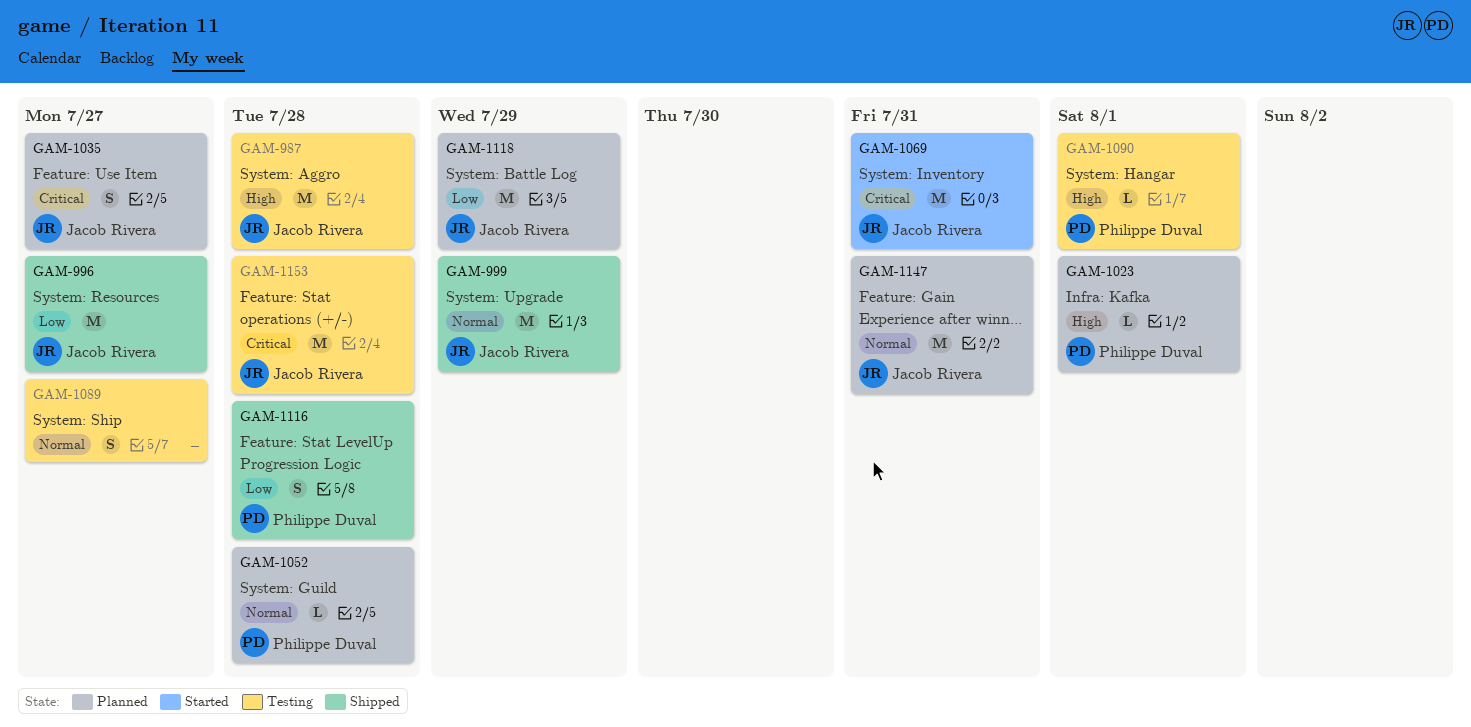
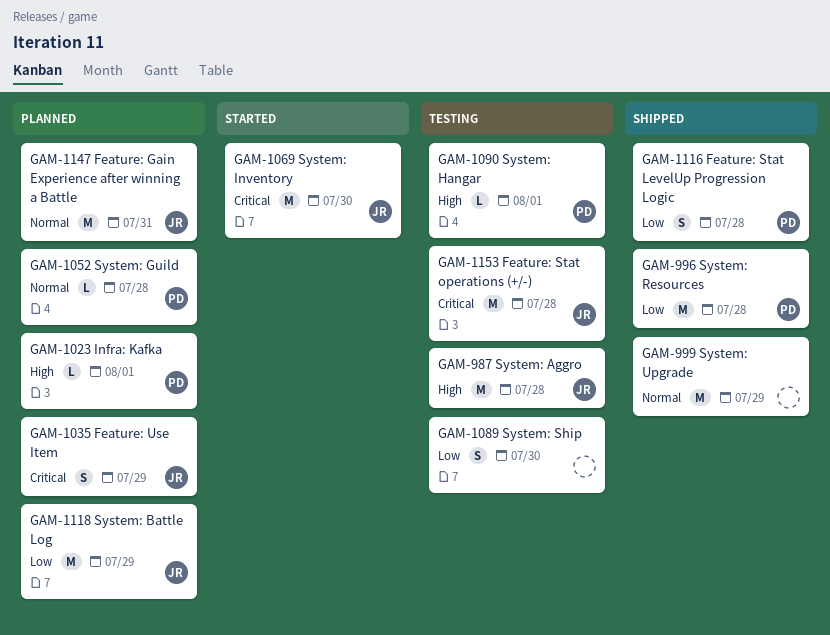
GAM-996, owner: Jacob Rivera -> Philippe Duval
GAM-996, due: Jul 27 -> Jul 28
GAM-999, owner: Jacob Rivera -> none
GAM-1035, due: Jul 27 -> Jul 29
GAM-1069, due: Jul 31 -> Jul 30
GAM-1089, priority: Normal -> Low
GAM-1089, due: Jul 27 -> Jul 30

